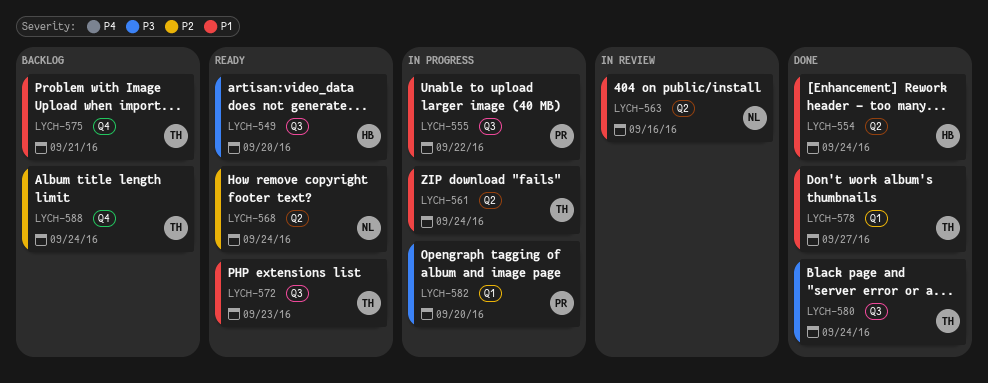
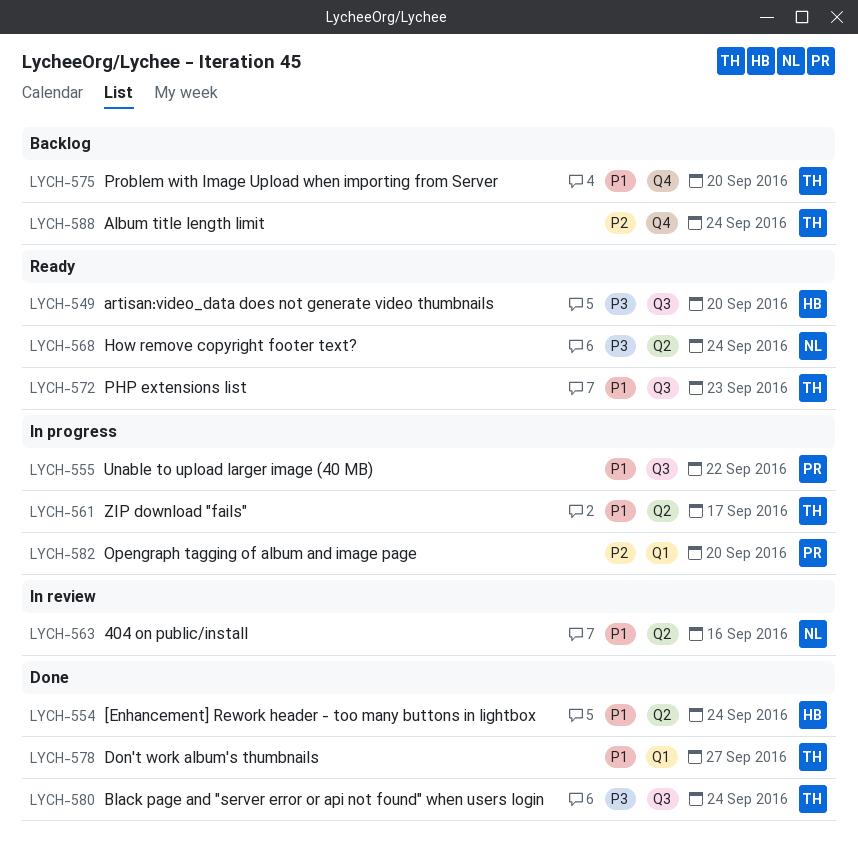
LYCH-561, due: Sep 24 -> Sep 17
LYCH-568, priority: P2 -> P3
LYCH-575, due: Sep 21 -> Sep 20
LYCH-582, priority: P3 -> P2

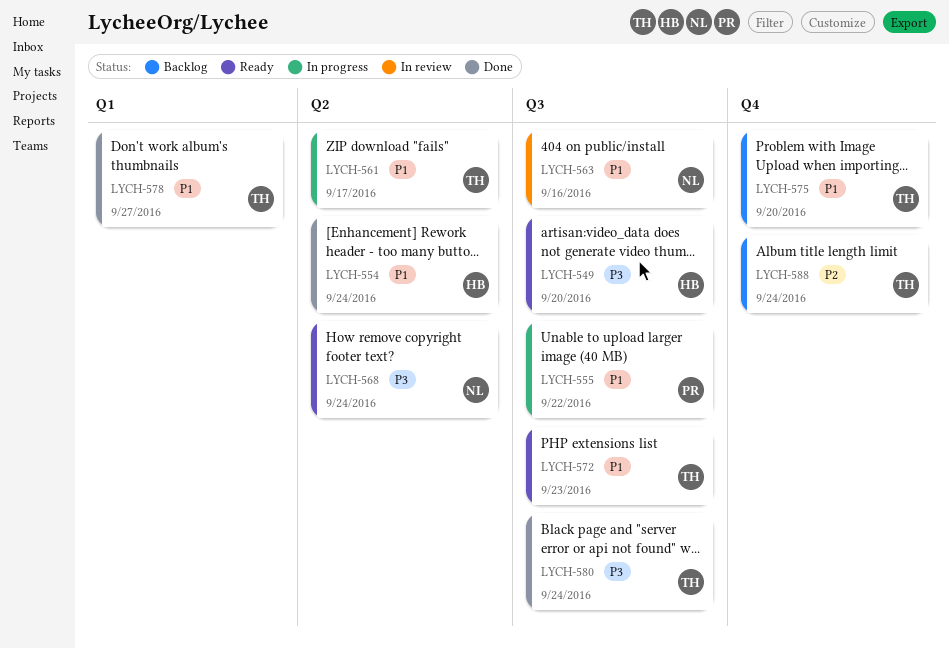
LYCH-563, label: Q2 -> Q3
LYCH-582: present -> none

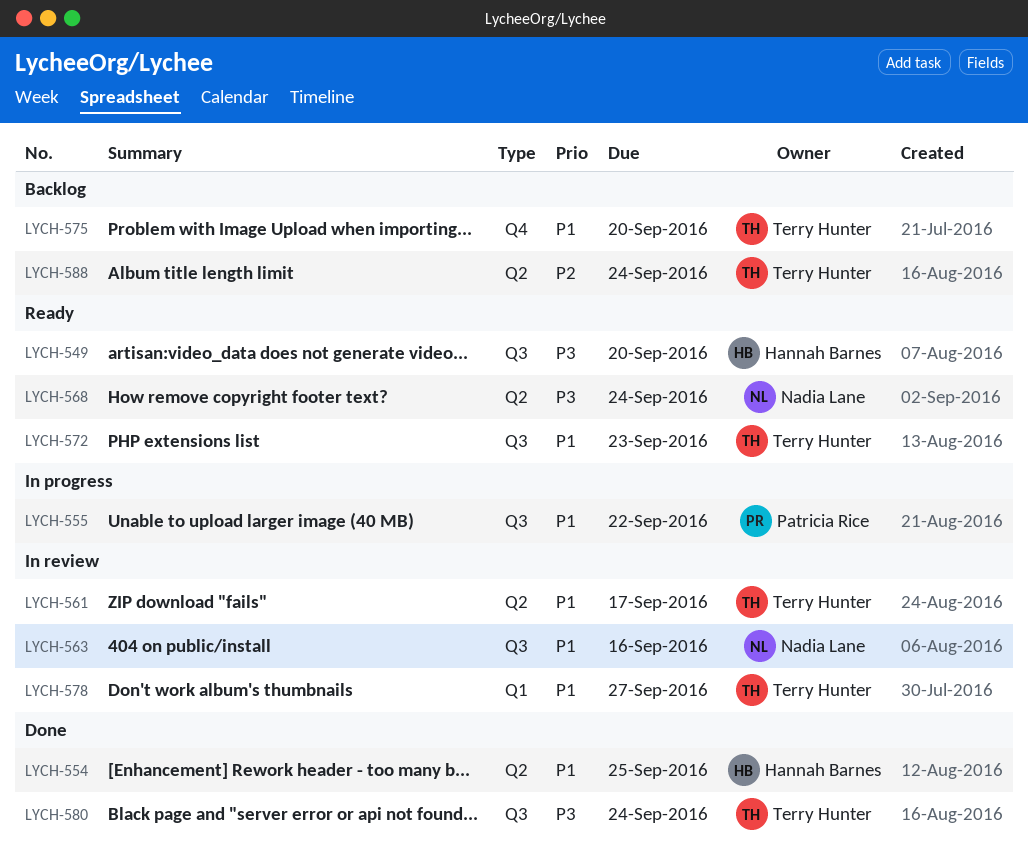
LYCH-554, due: Sep 24 -> Sep 25
LYCH-561, status: In progress -> In review
LYCH-578, status: Done -> In review
LYCH-588, label: Q4 -> Q2

